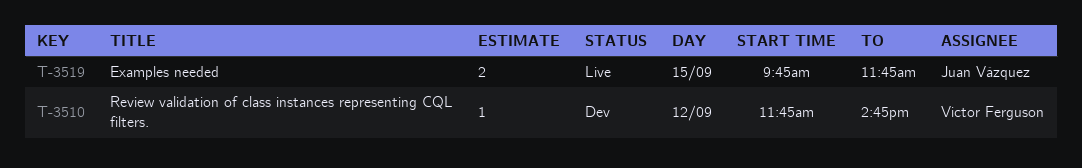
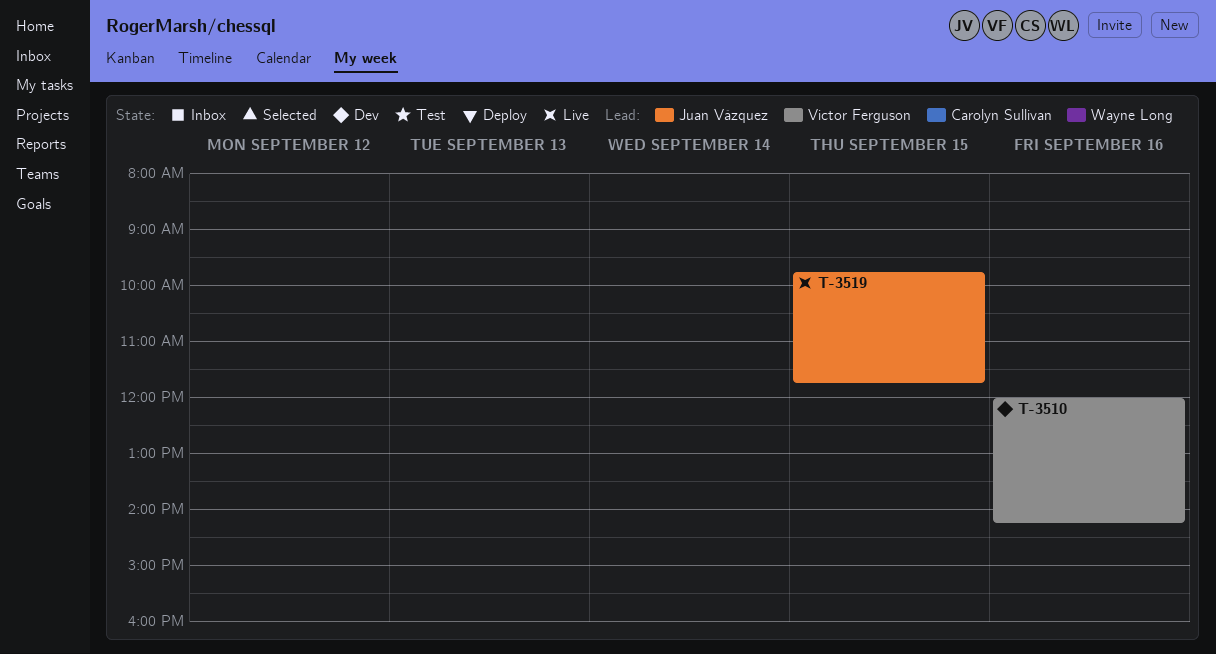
T-3510, day: Sep 12 -> Sep 16
T-3510, begins: 11:45 -> 12:00
T-3510, ends: 14:45 -> 14:15

